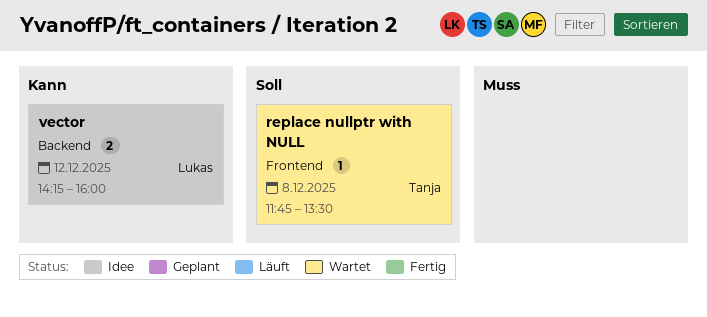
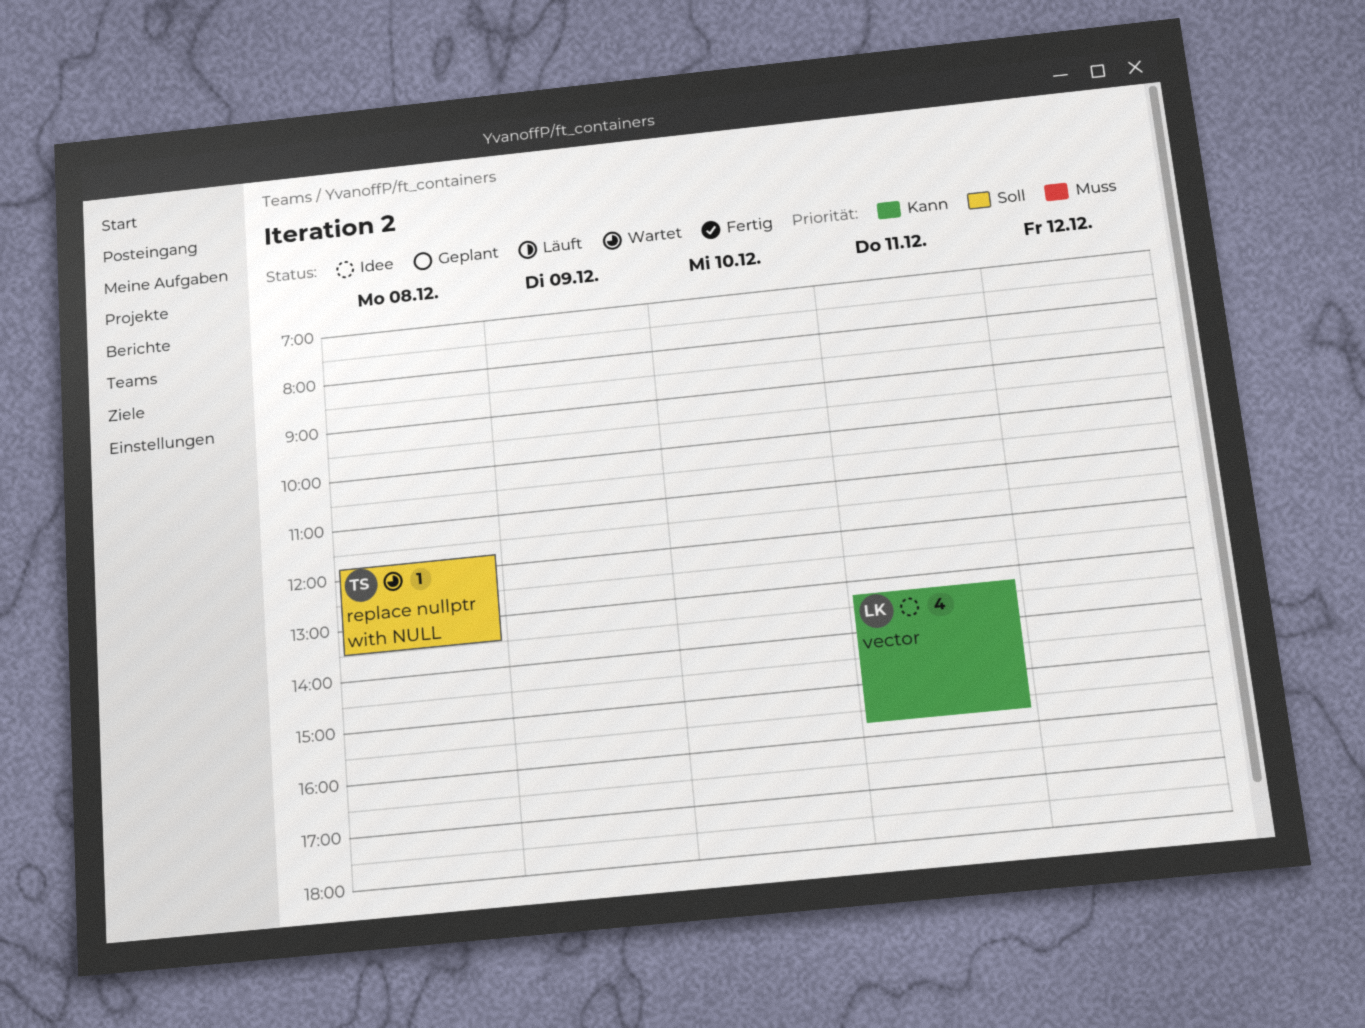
vector, estimate: 2 -> 4
vector, day: Dec 12 -> Dec 11
vector, begins: 14:15 -> 13:15
vector, ends: 16:00 -> 15:45

